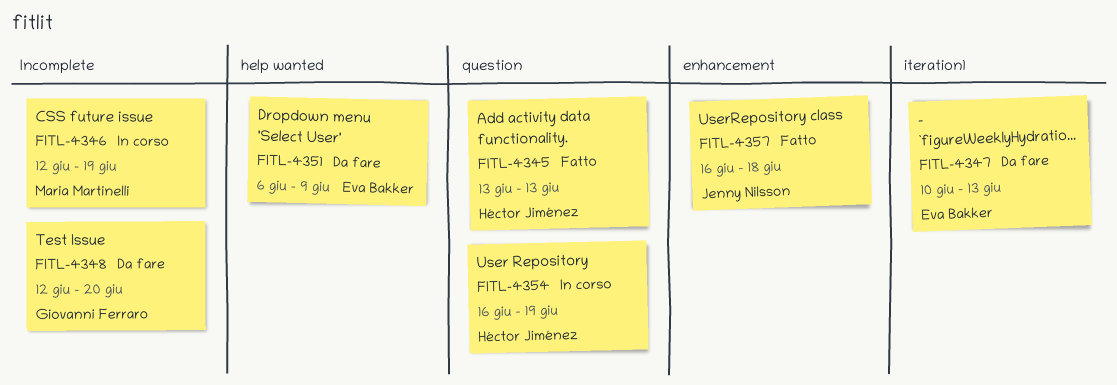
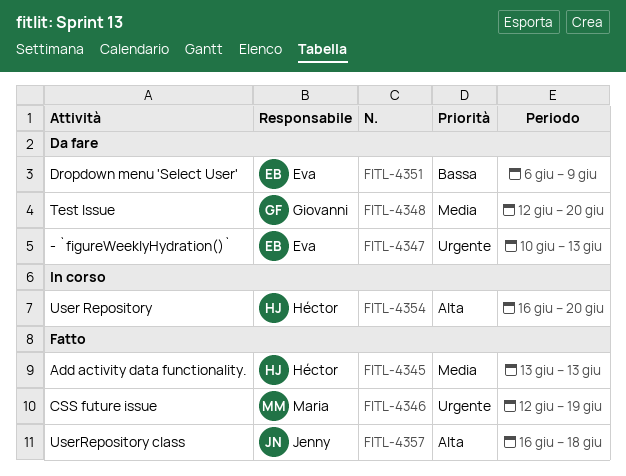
FITL-4346, status: In corso -> Fatto
FITL-4354, due: Jun 19 -> Jun 20

